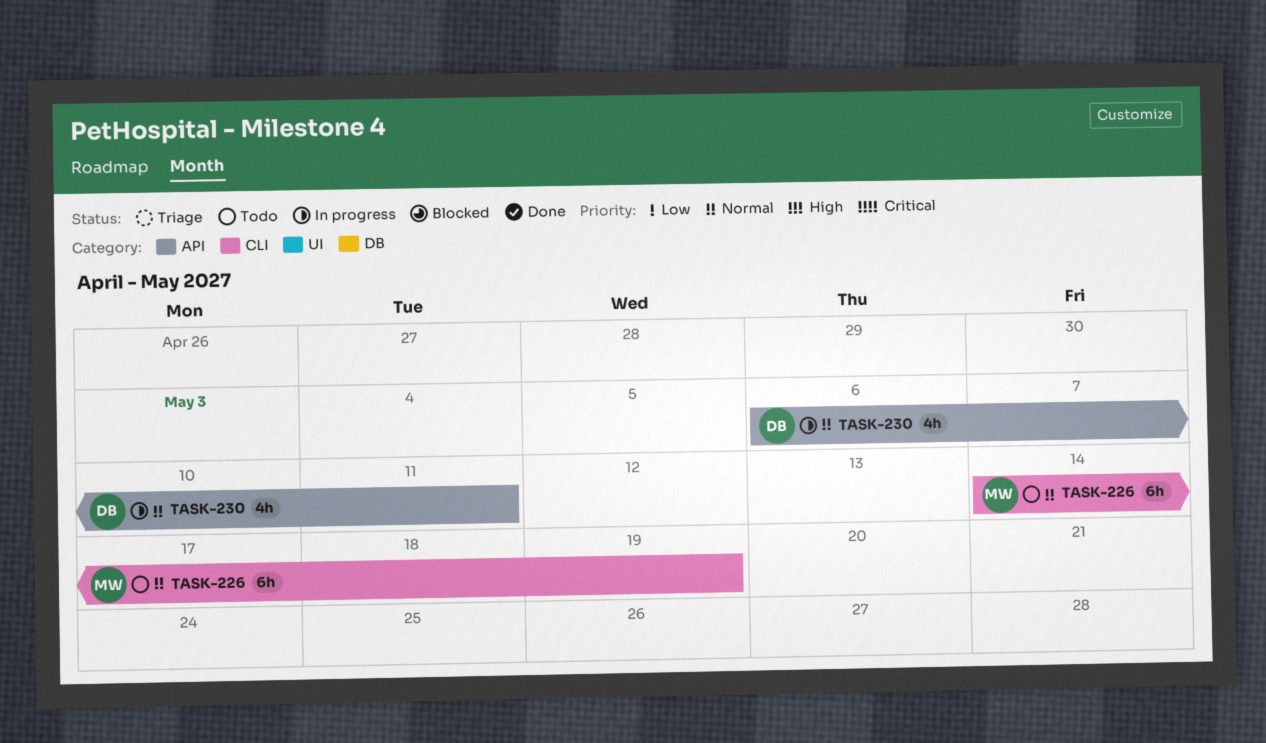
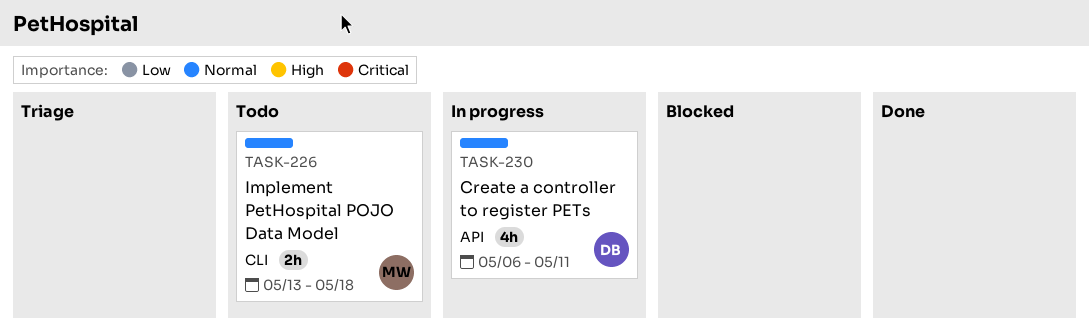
TASK-226, estimate: 6h -> 2h
TASK-226, start: May 14 -> May 13
TASK-226, due: May 19 -> May 18

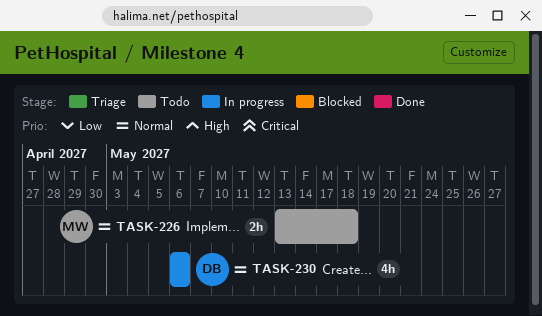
TASK-230, due: May 11 -> May 6

